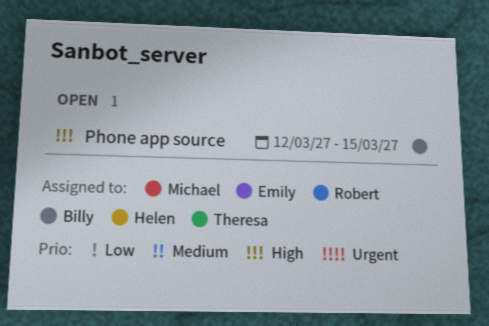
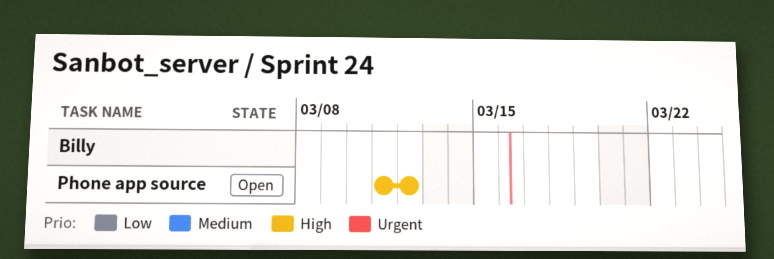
Phone app source, start: Mar 12 -> Mar 11
Phone app source, due: Mar 15 -> Mar 12

